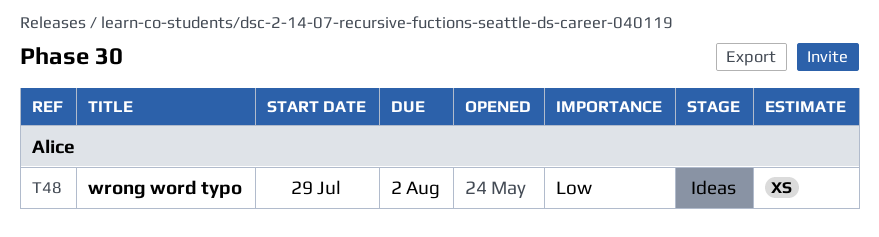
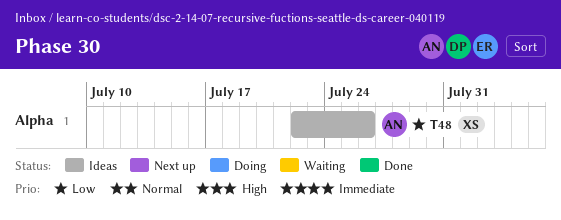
T48, start: Jul 29 -> Jul 22
T48, due: Aug 2 -> Jul 26

